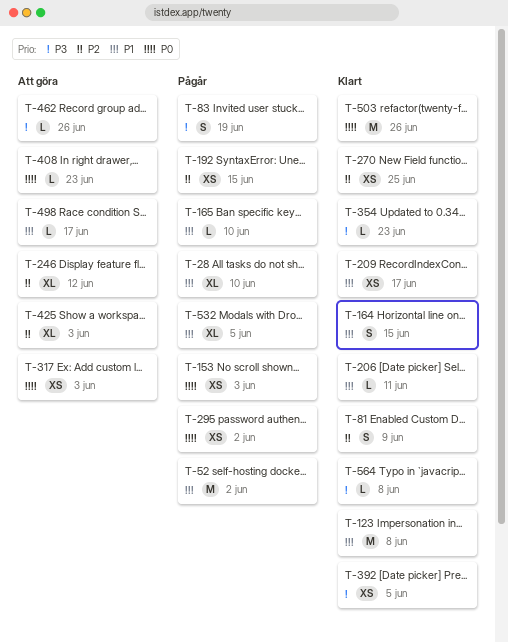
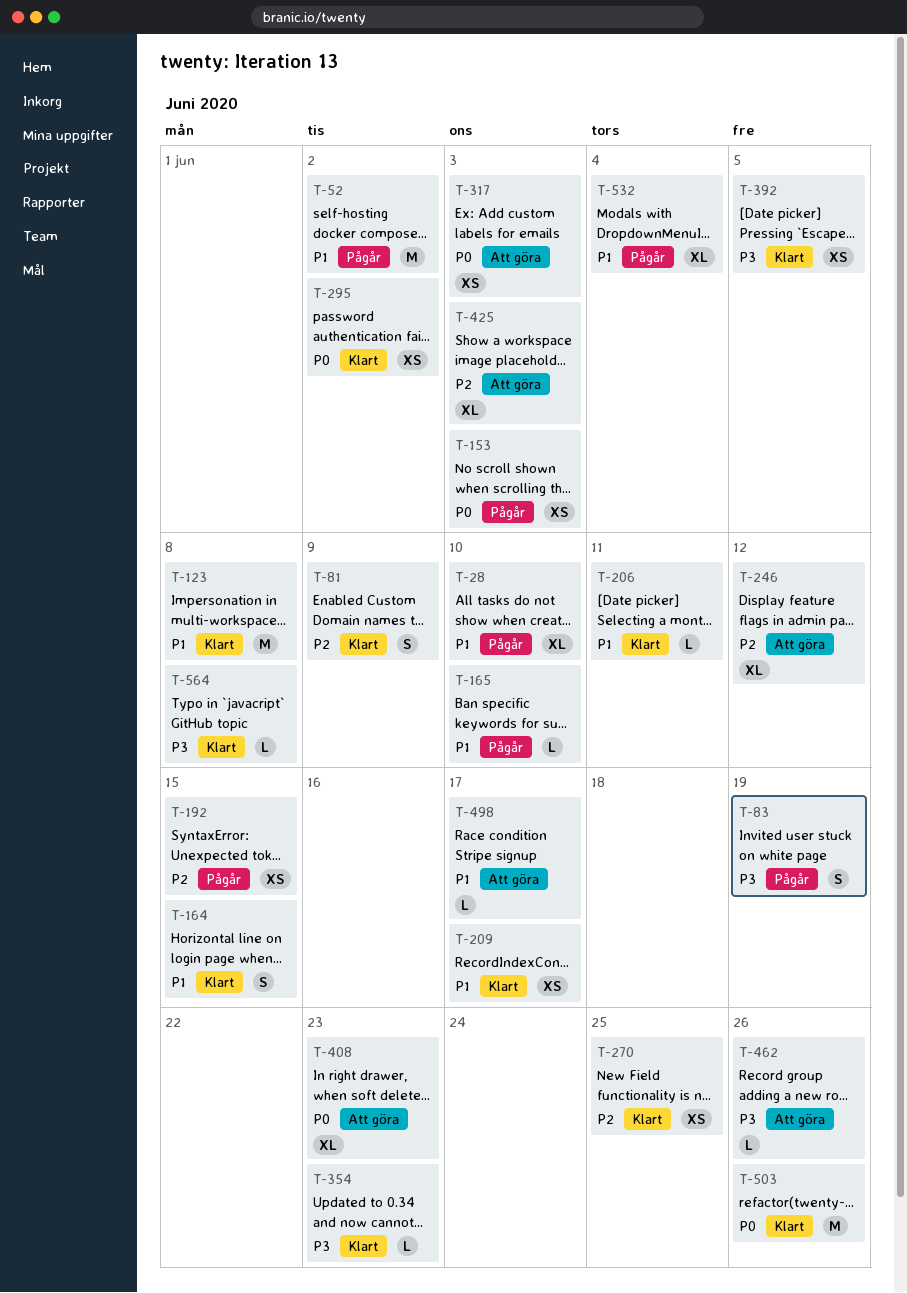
T-295, status: Pågår -> Klart
T-408, estimate: L -> XL
T-532, due: Jun 5 -> Jun 4

